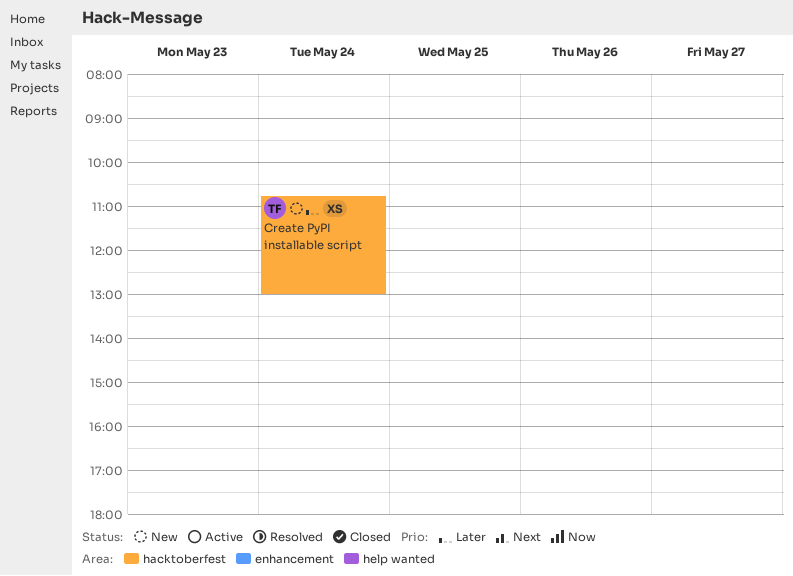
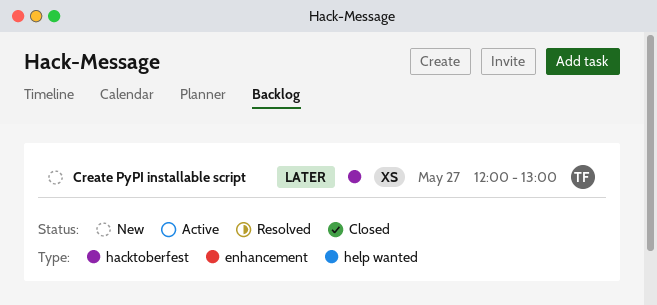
Create PyPI installable script, day: May 24 -> May 27
Create PyPI installable script, begins: 10:45 -> 12:00

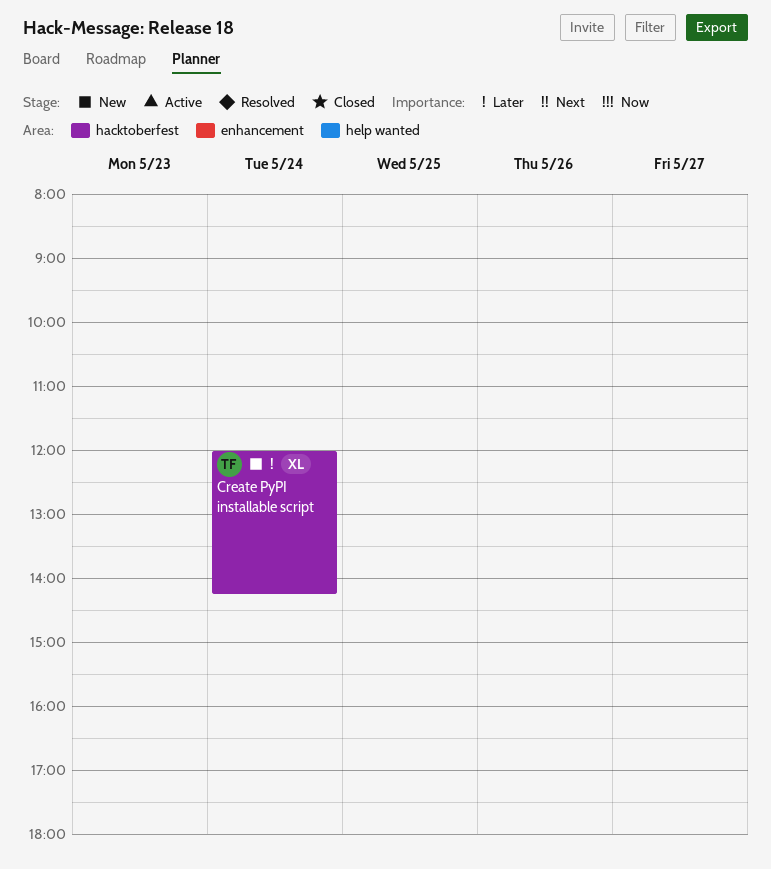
Create PyPI installable script, estimate: XS -> XL
Create PyPI installable script, day: May 27 -> May 24
Create PyPI installable script, ends: 13:00 -> 14:15

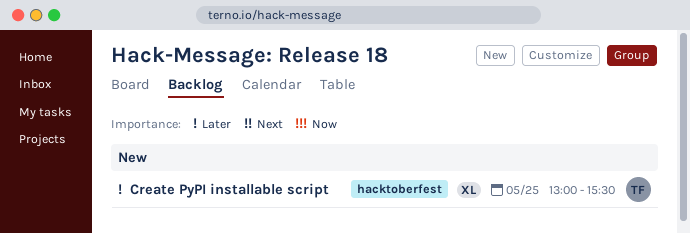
Create PyPI installable script, day: May 24 -> May 25
Create PyPI installable script, begins: 12:00 -> 13:00
Create PyPI installable script, ends: 14:15 -> 15:30

